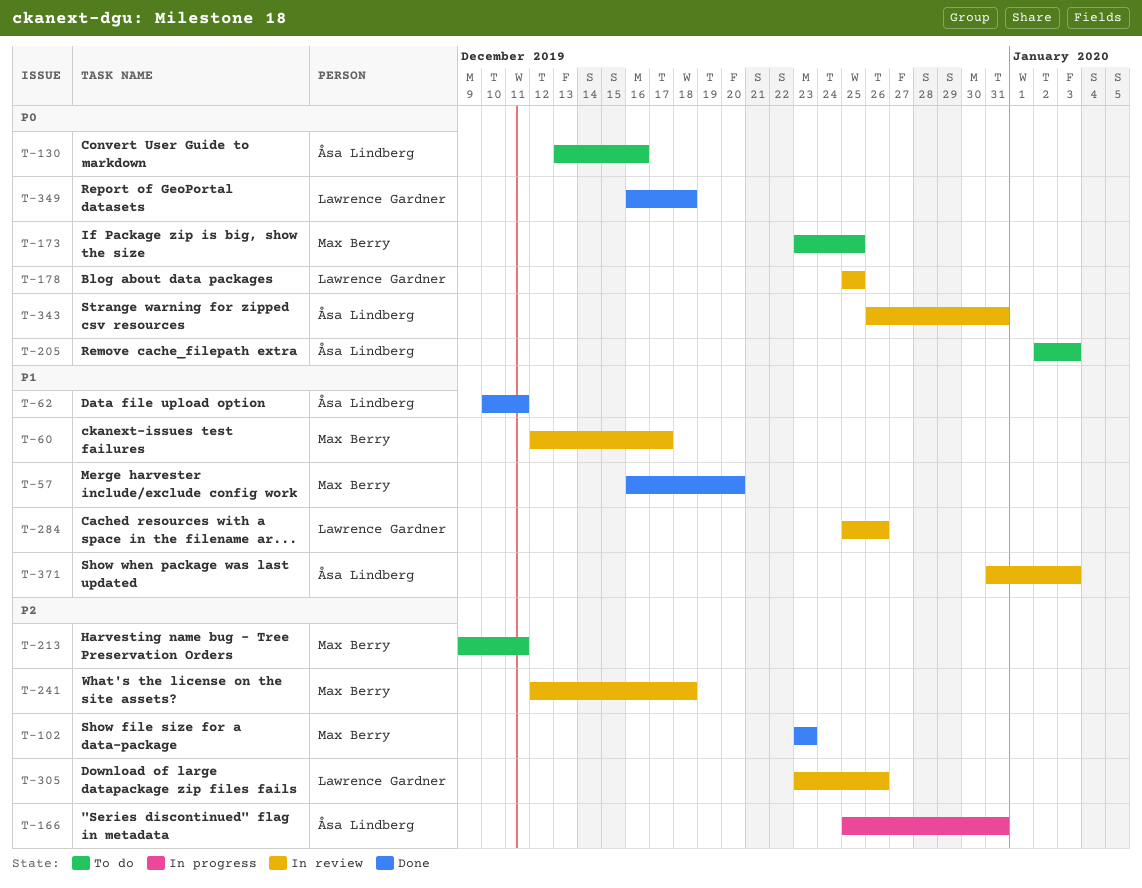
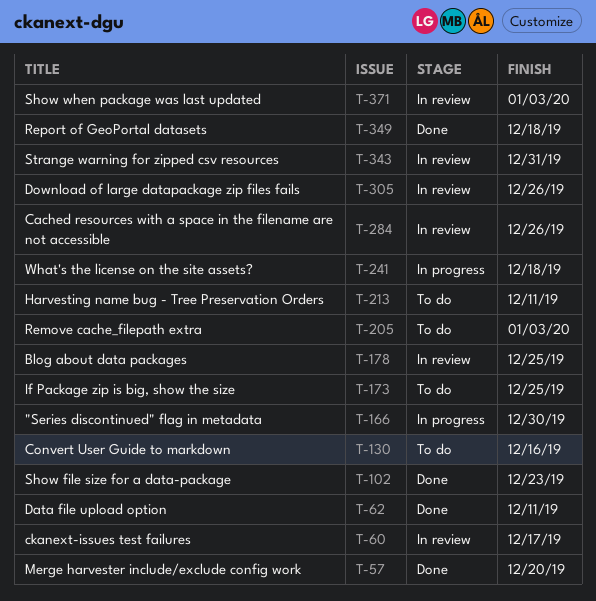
T-166, due: Dec 31 -> Dec 30
T-241, status: In review -> In progress

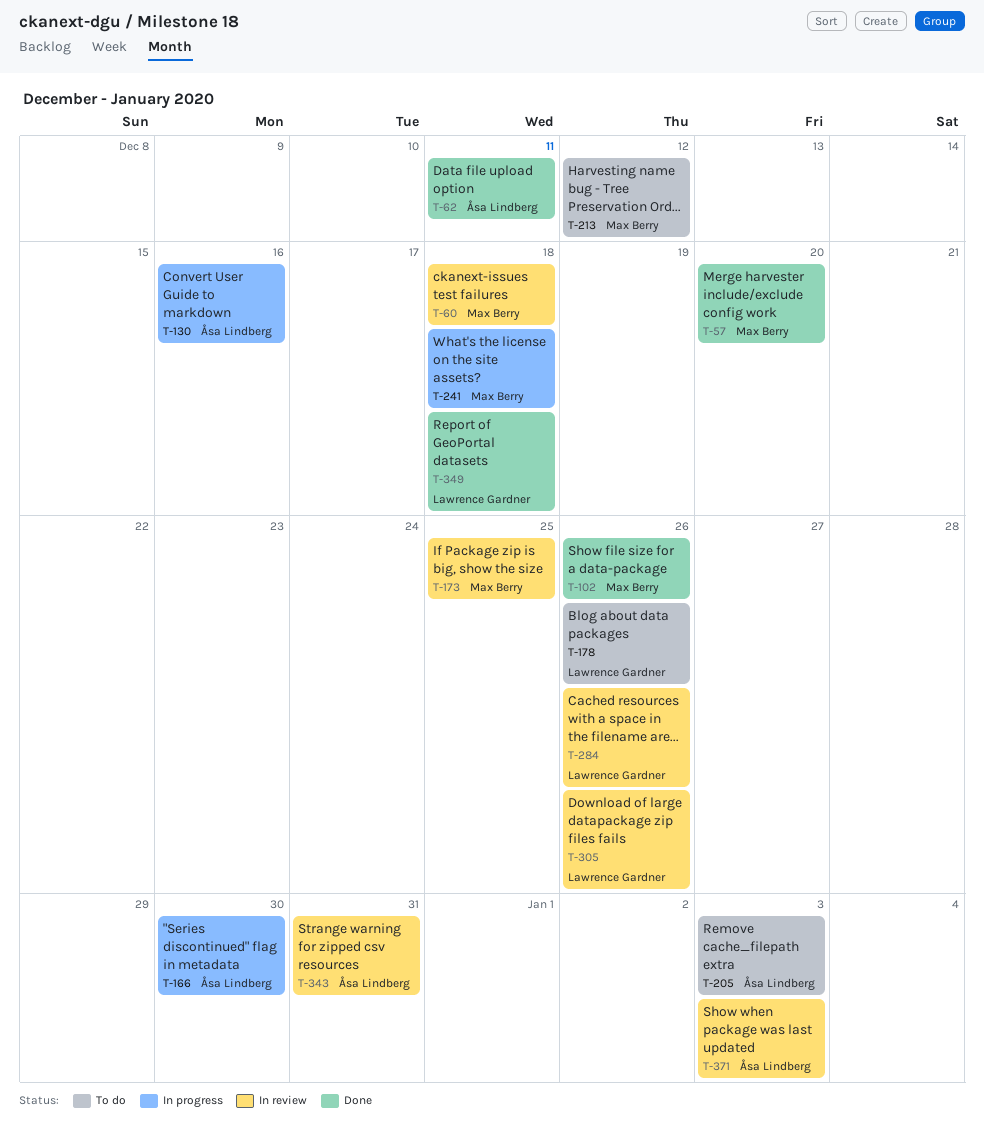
T-60, due: Dec 17 -> Dec 18
T-102, due: Dec 23 -> Dec 26
T-130, status: To do -> In progress
T-173, status: To do -> In review
T-178, status: In review -> To do
T-178, due: Dec 25 -> Dec 26
T-213, due: Dec 11 -> Dec 12

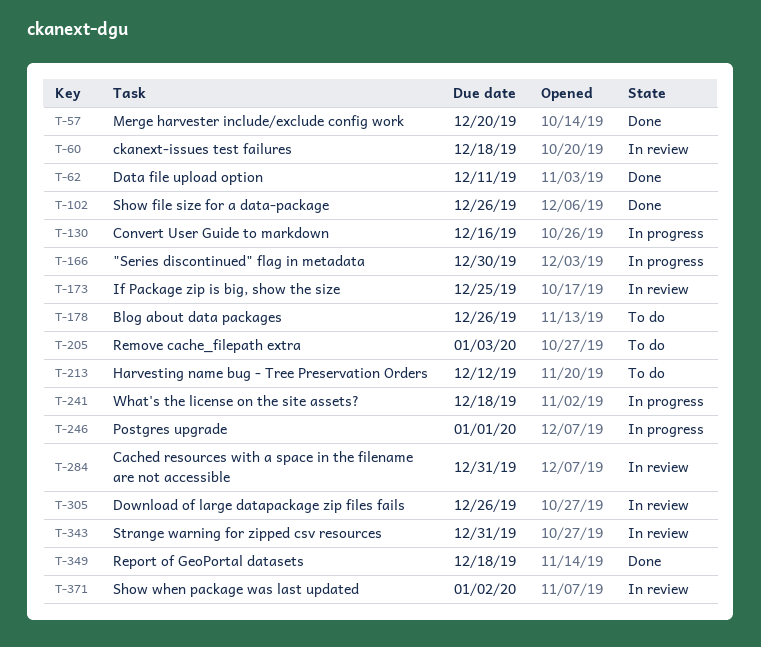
T-246: none -> present
T-284, due: Dec 26 -> Dec 31
T-371, due: Jan 3 -> Jan 2

